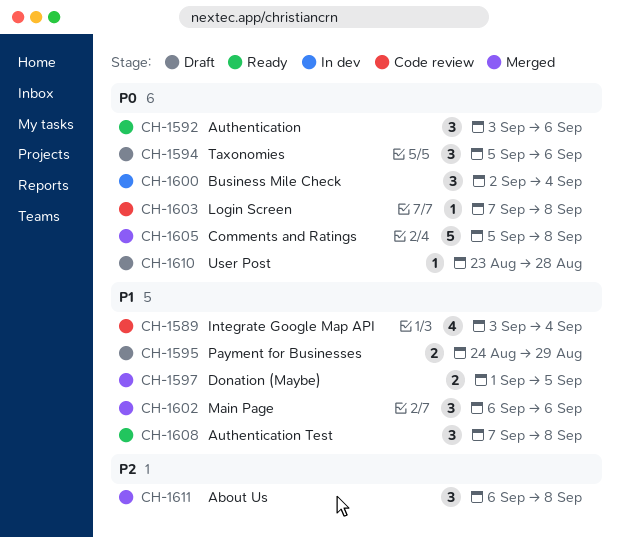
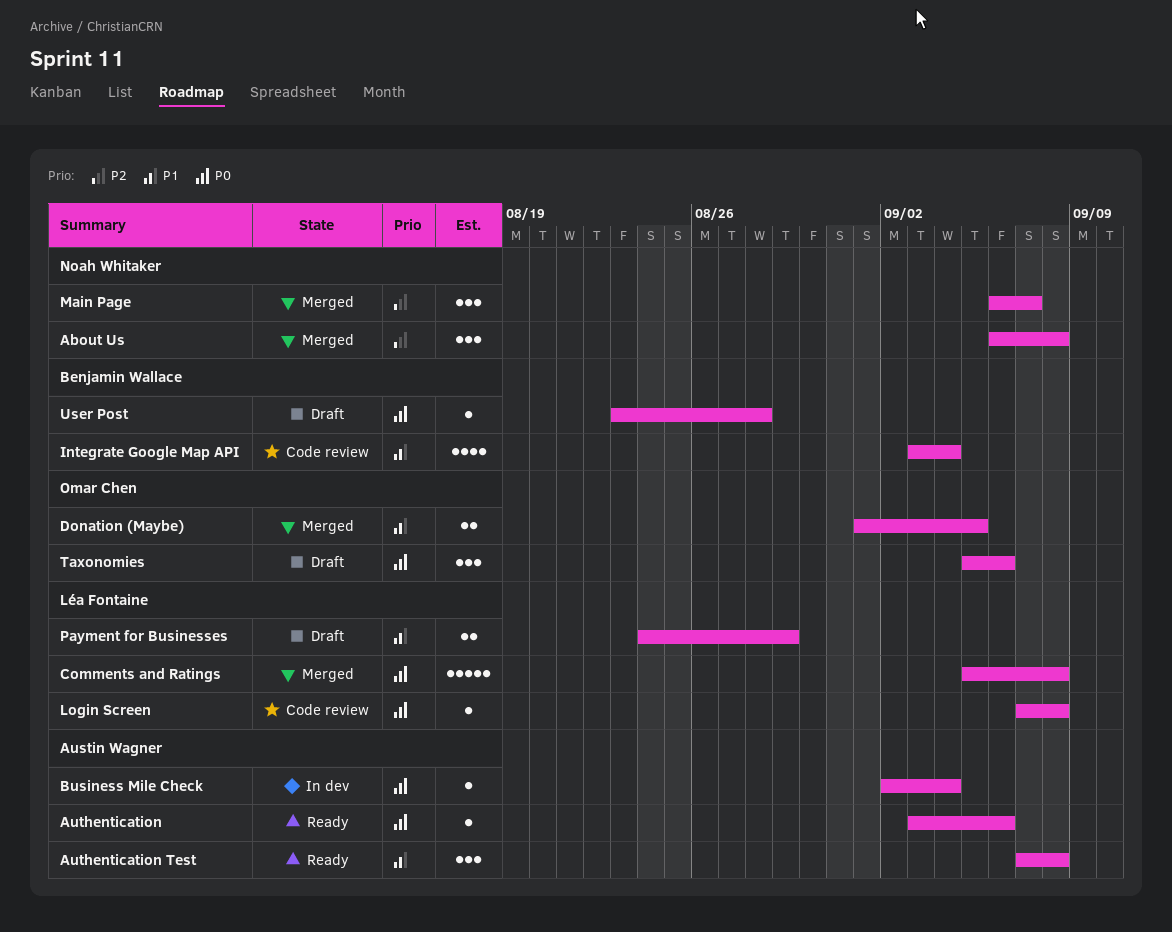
Authentication, estimate: 3 -> 1
Business Mile Check, estimate: 3 -> 1
Main Page, priority: P1 -> P2
Main Page, due: Sep 6 -> Sep 7

